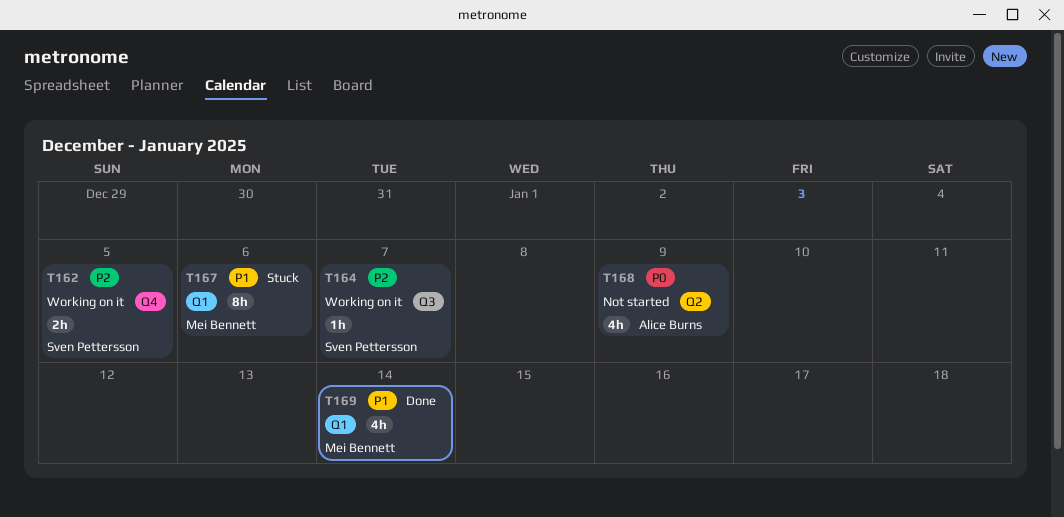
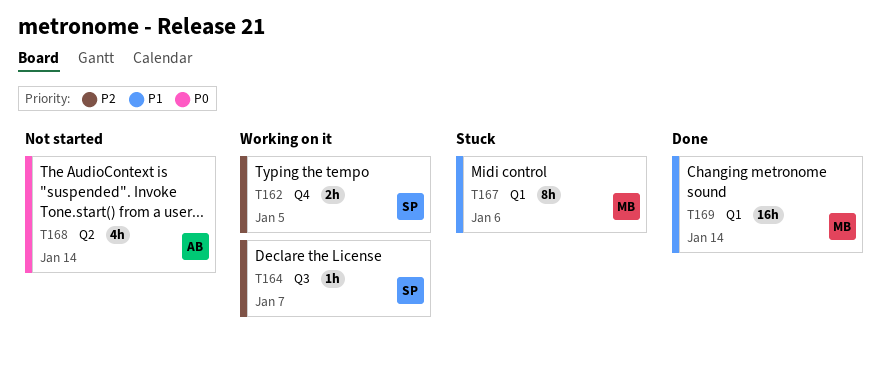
T168, due: Jan 9 -> Jan 14
T169, estimate: 4h -> 16h

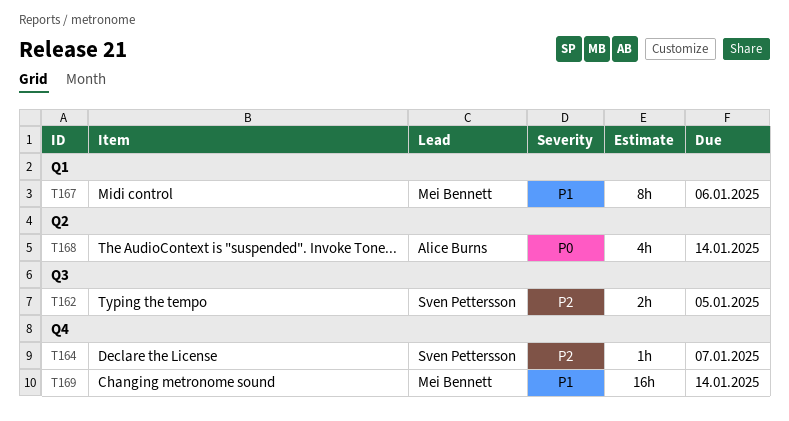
T162, label: Q4 -> Q3
T164, label: Q3 -> Q4
T169, label: Q1 -> Q4

